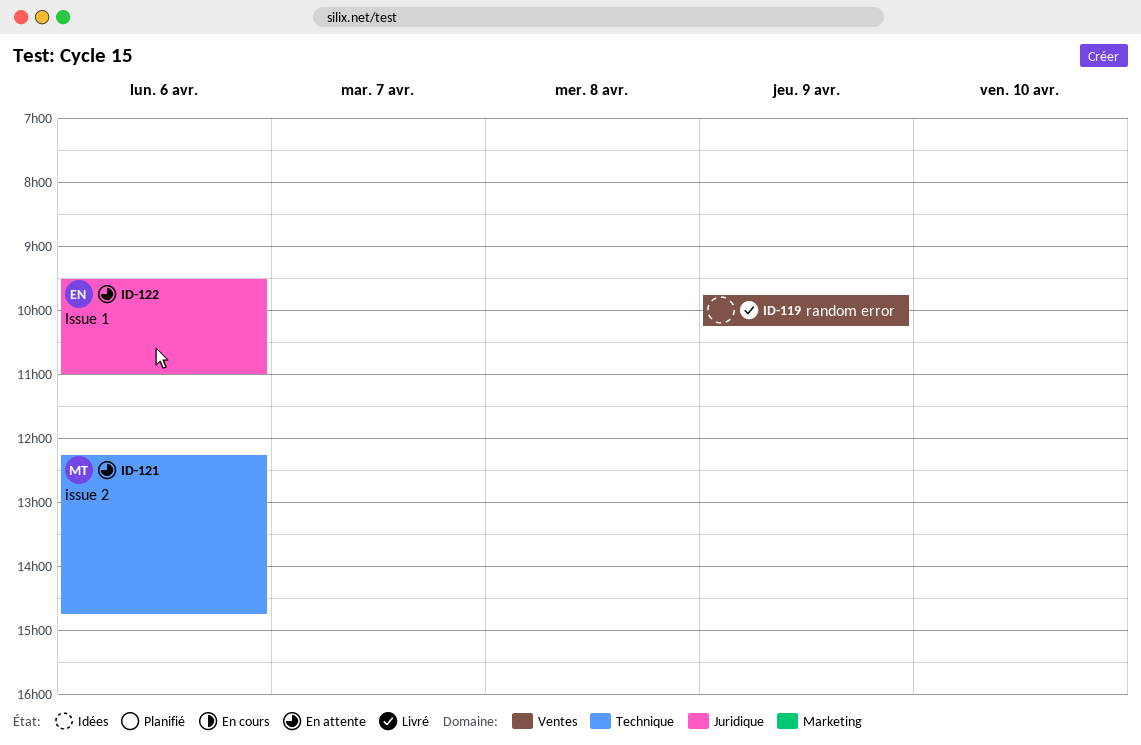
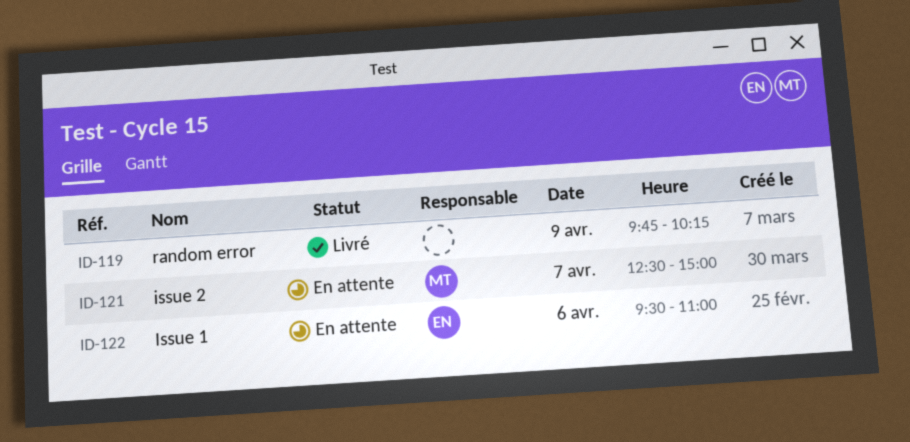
ID-121, day: Apr 6 -> Apr 7
ID-121, begins: 12:15 -> 12:30
ID-121, ends: 14:45 -> 15:00

